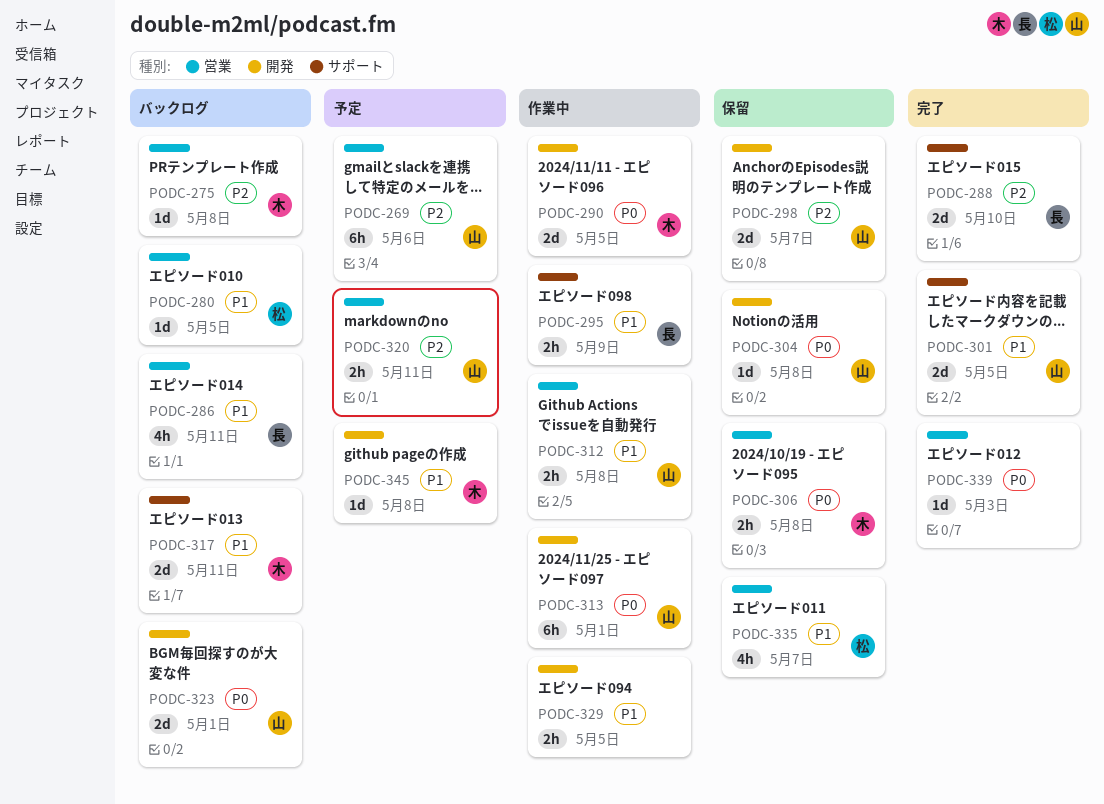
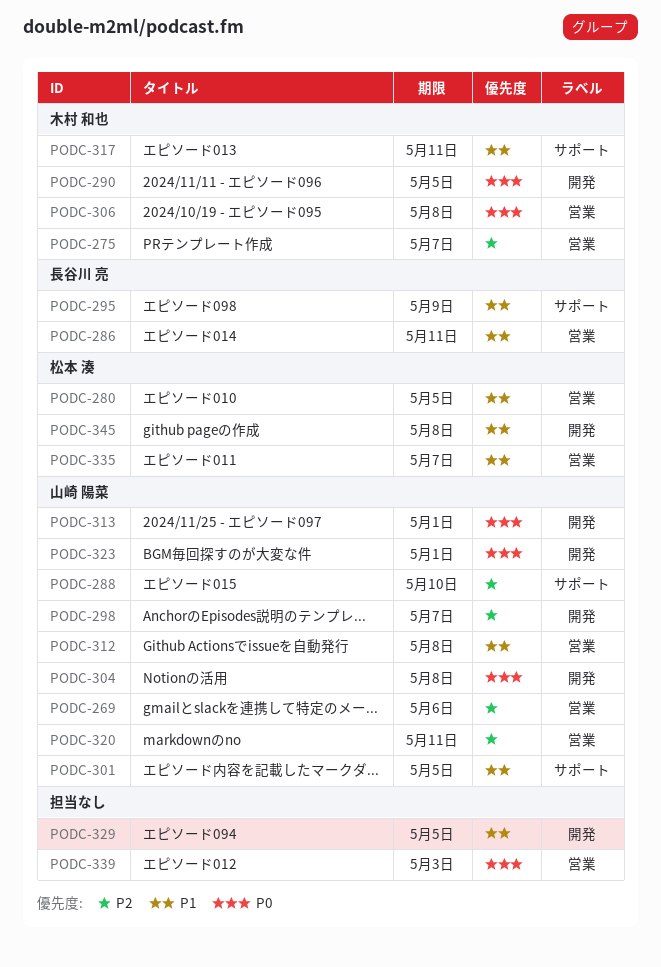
PODC-275, due: May 8 -> May 7
PODC-288, owner: 長谷川 亮 -> 山崎 陽菜
PODC-345, owner: 木村 和也 -> 松本 湊

